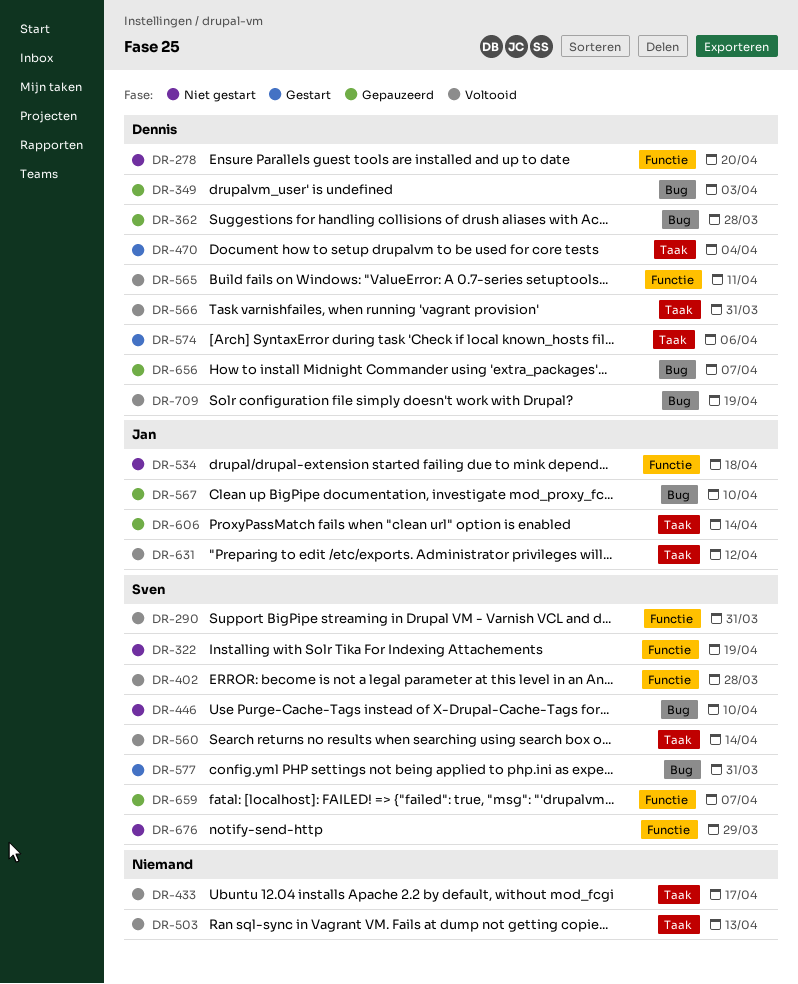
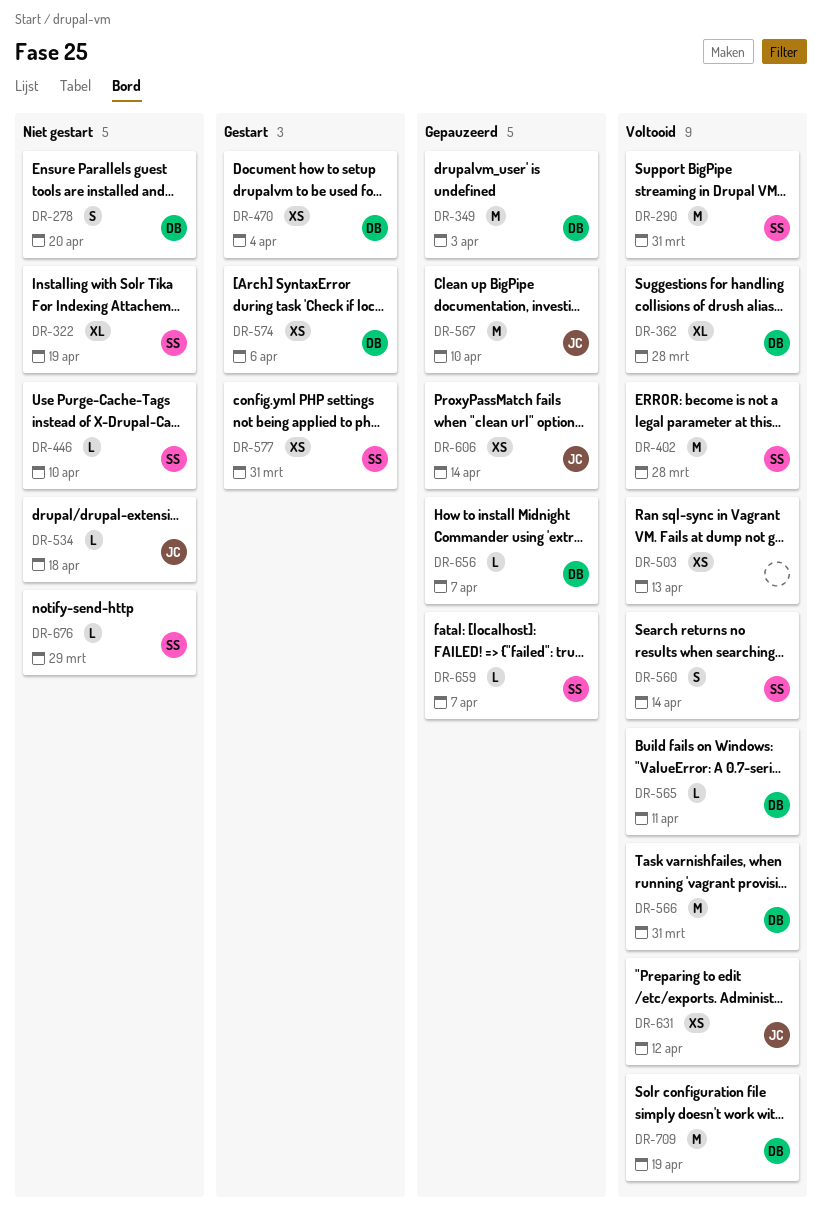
DR-362, status: Gepauzeerd -> Voltooid
DR-433: present -> none

